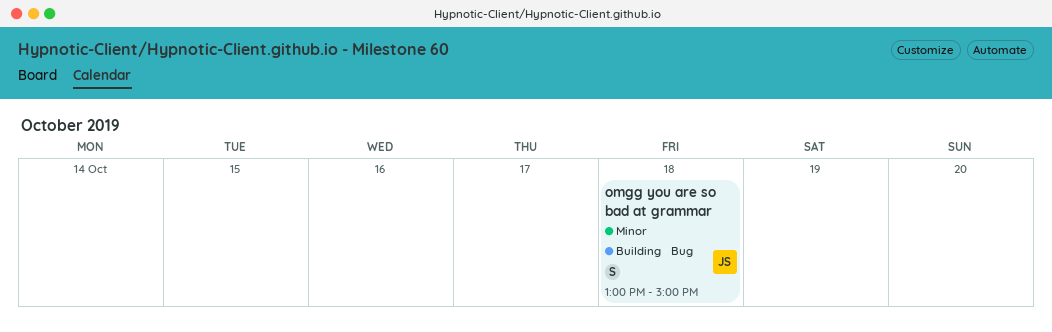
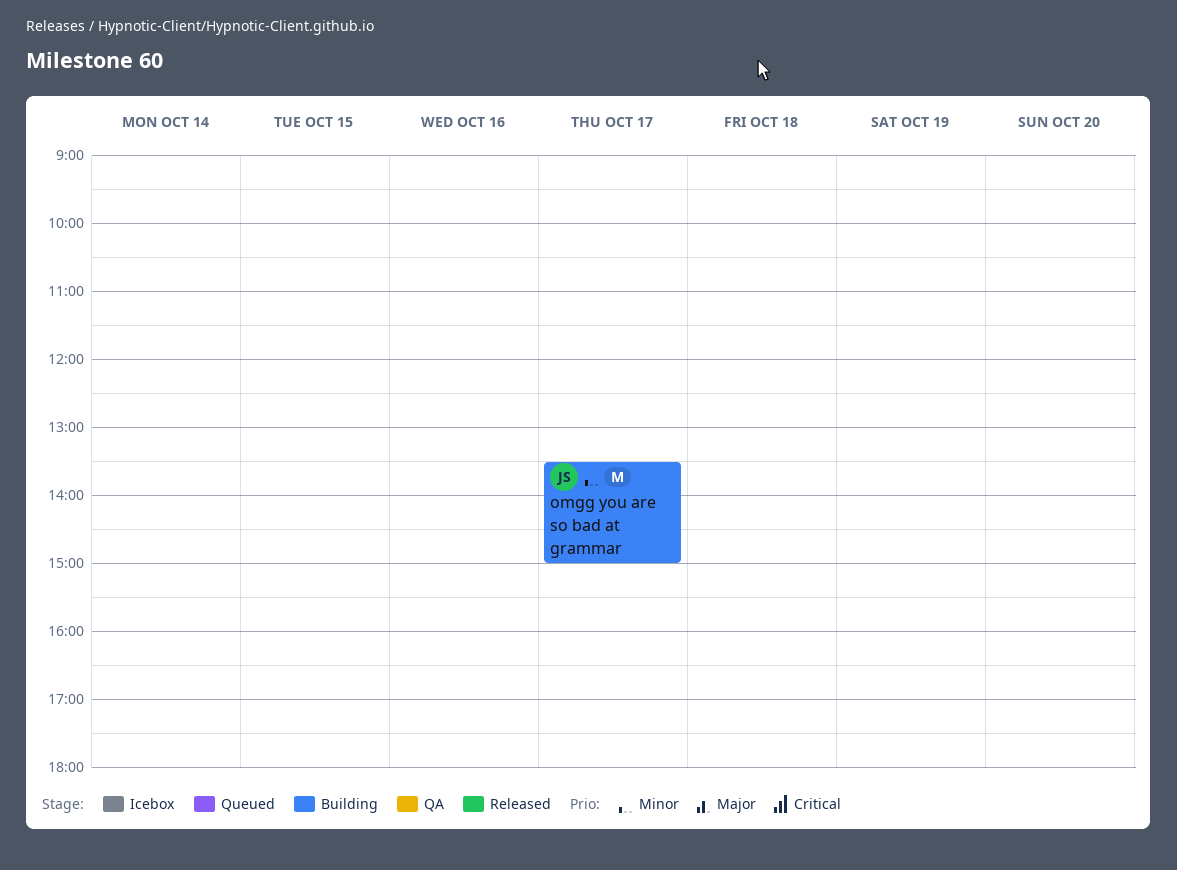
omgg you are so bad at grammar, estimate: S -> M
omgg you are so bad at grammar, day: Oct 18 -> Oct 17
omgg you are so bad at grammar, begins: 13:00 -> 13:30

